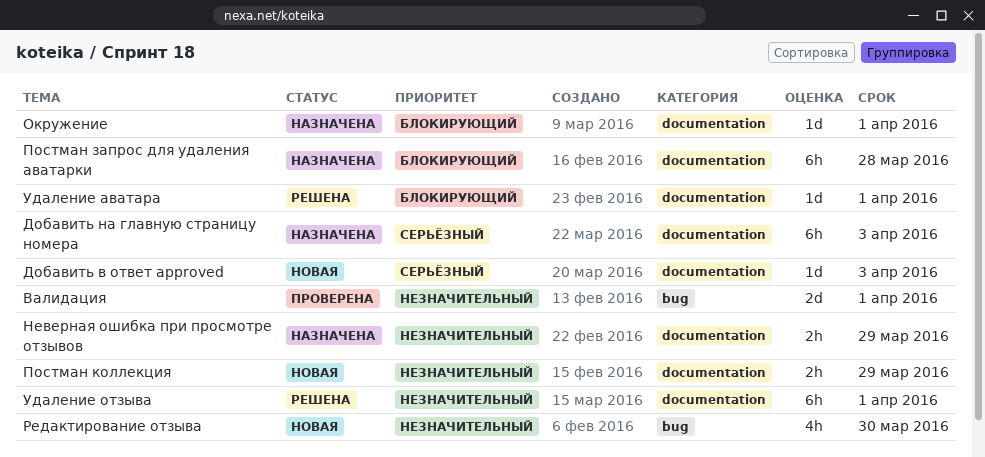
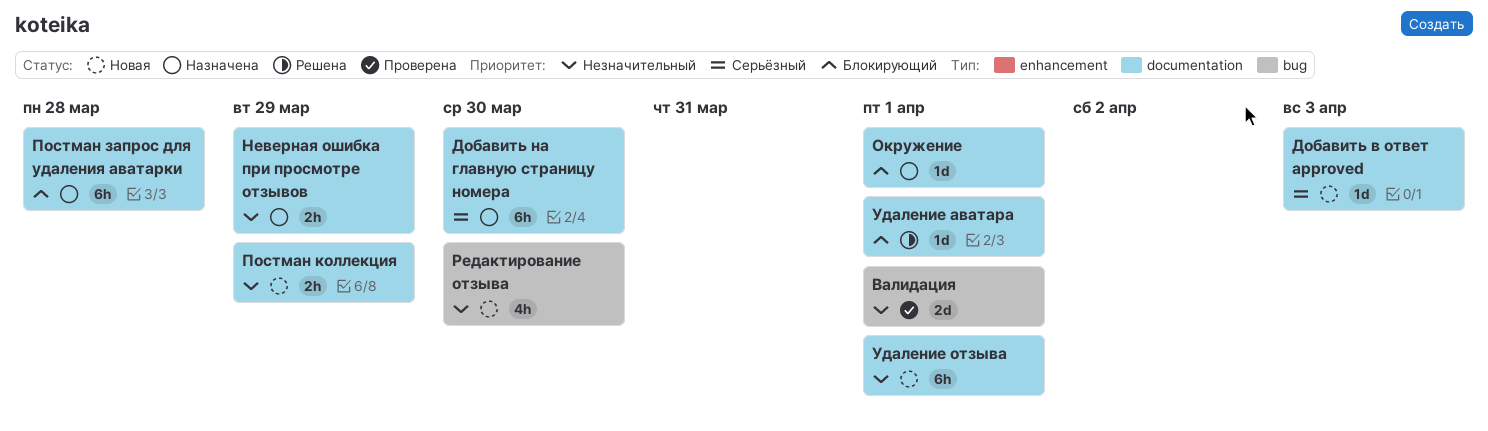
Добавить на главную страницу номера, due: Apr 3 -> Mar 30
Удаление отзыва, status: Решена -> Новая

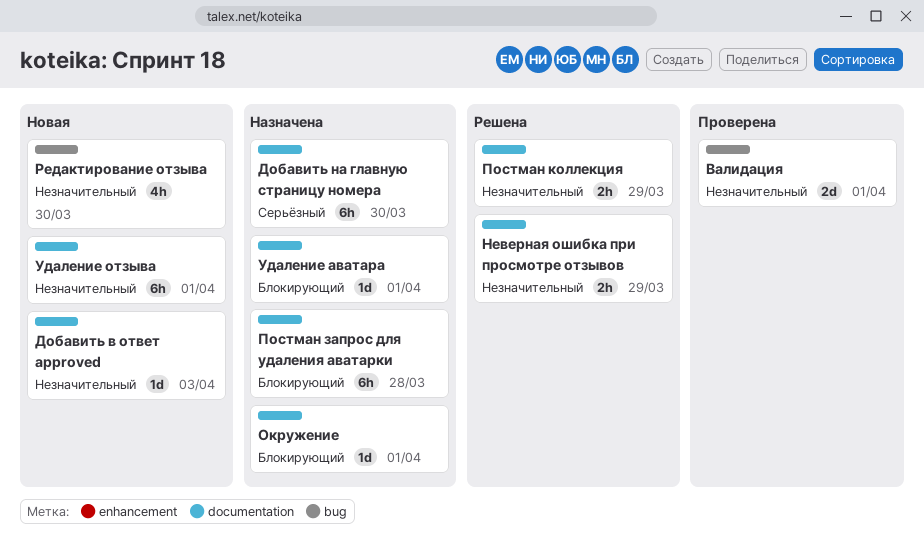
Добавить в ответ approved, priority: Серьёзный -> Незначительный
Неверная ошибка при просмотре отзывов, status: Назначена -> Решена
Постман коллекция, status: Новая -> Решена
Удаление аватара, status: Решена -> Назначена

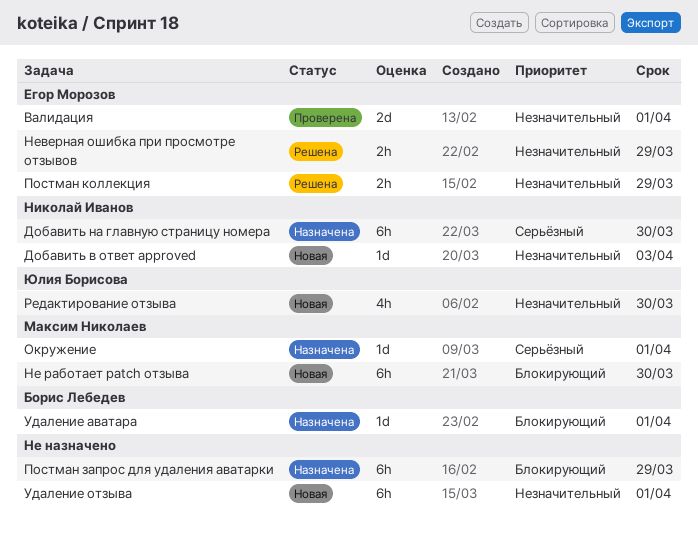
Не работает patch отзыва: none -> present
Окружение, priority: Блокирующий -> Серьёзный
Постман запрос для удаления аватарки, due: Mar 28 -> Mar 29

